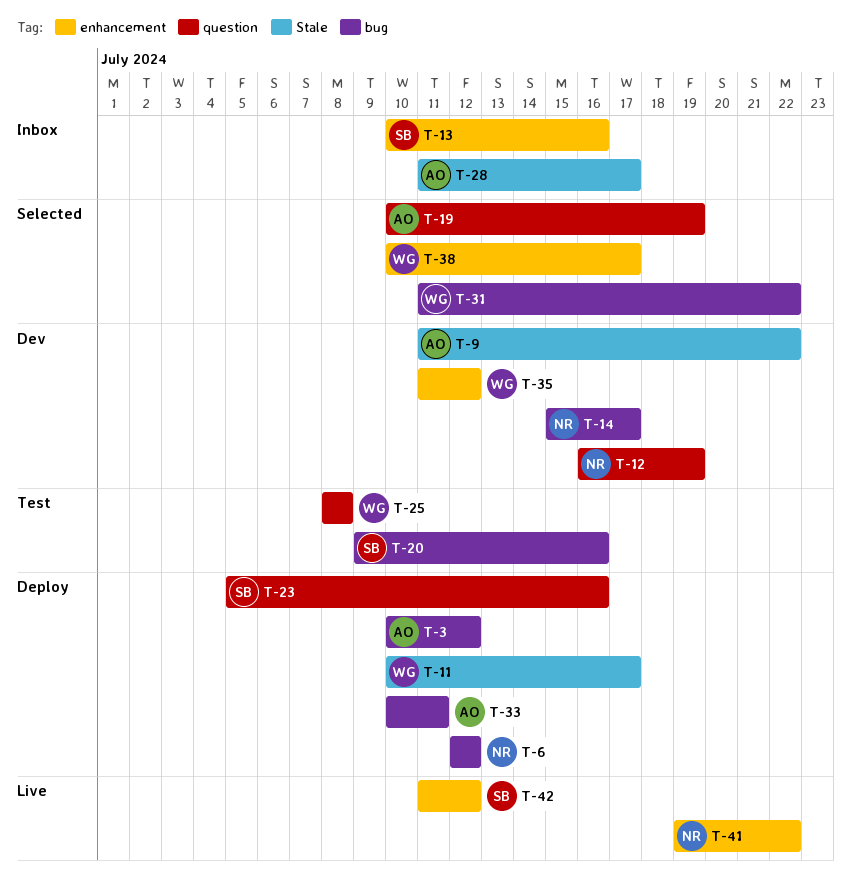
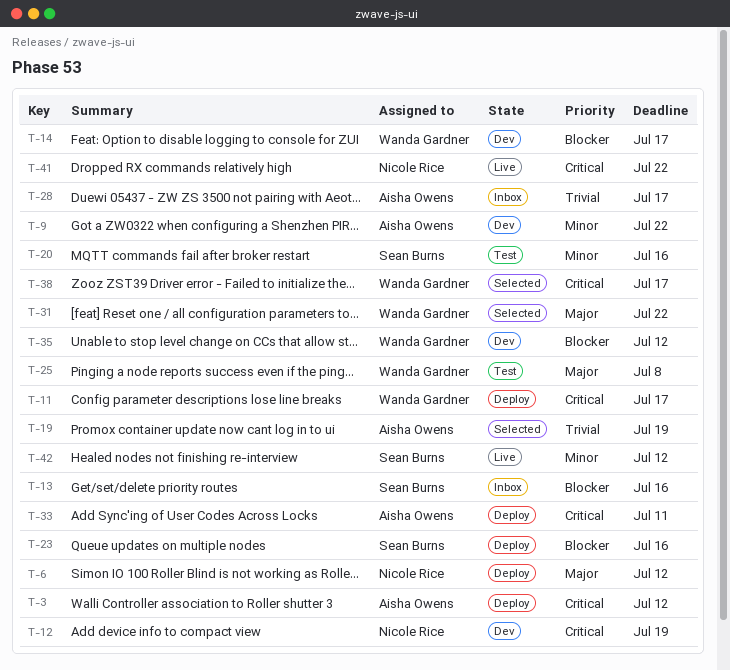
T-14, owner: Nicole Rice -> Wanda Gardner

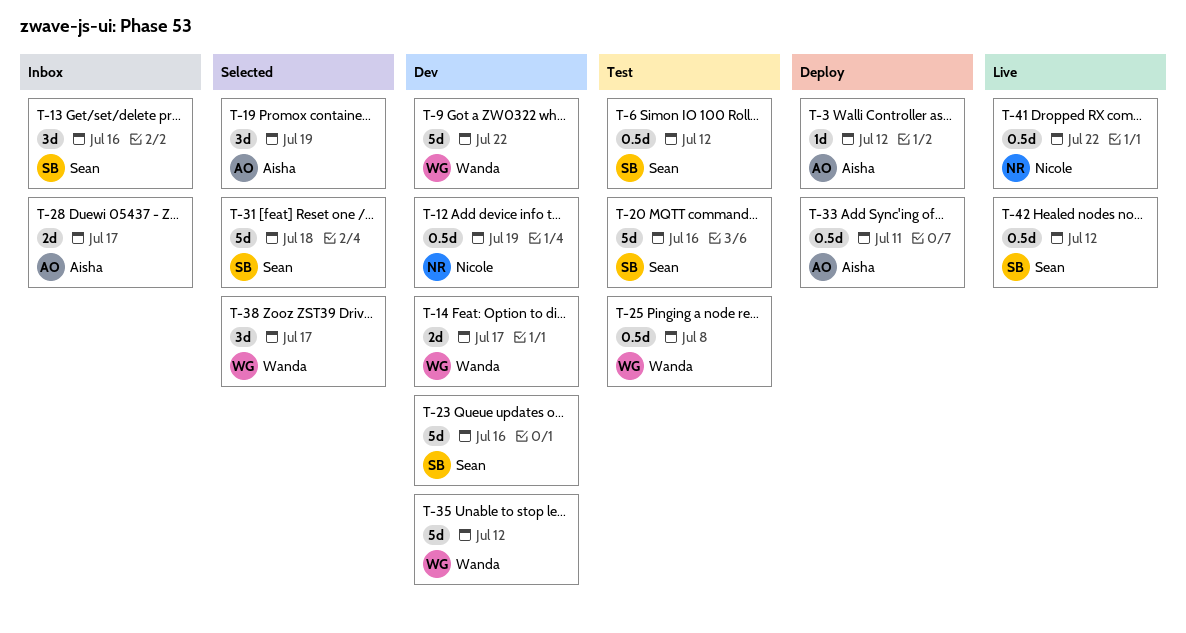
T-6, status: Deploy -> Test
T-6, owner: Nicole Rice -> Sean Burns
T-9, owner: Aisha Owens -> Wanda Gardner
T-11: present -> none
T-23, status: Deploy -> Dev
T-31, owner: Wanda Gardner -> Sean Burns
T-31, due: Jul 22 -> Jul 18

